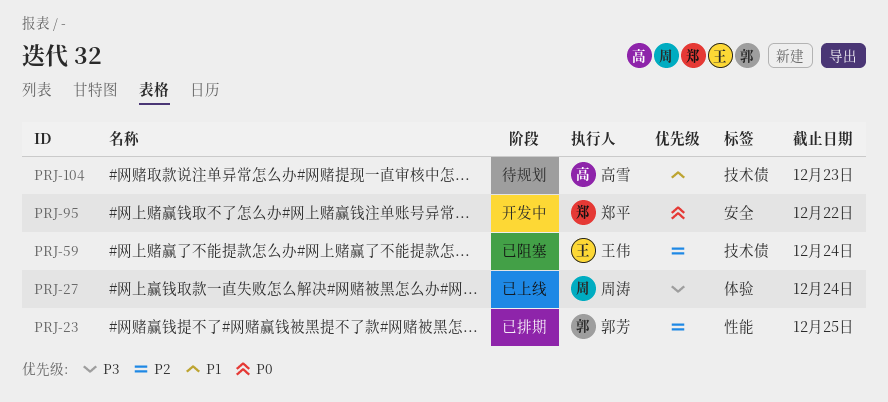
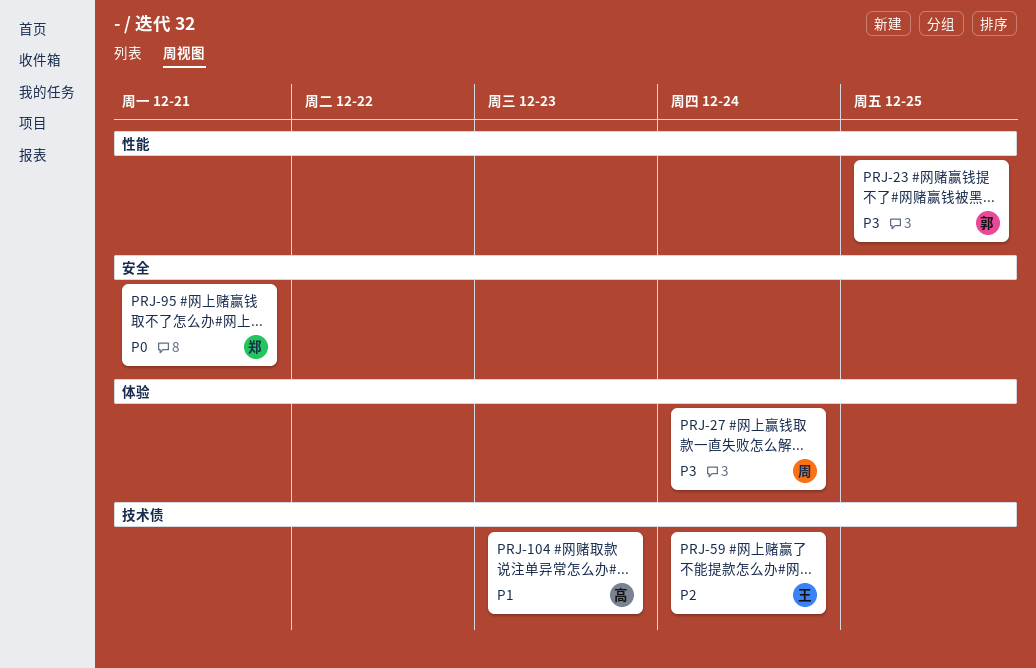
PRJ-23, priority: P2 -> P3
PRJ-95, due: Dec 22 -> Dec 21

